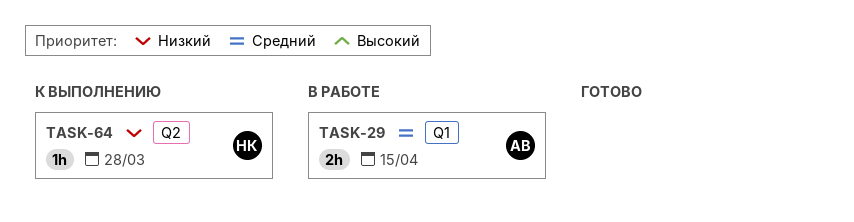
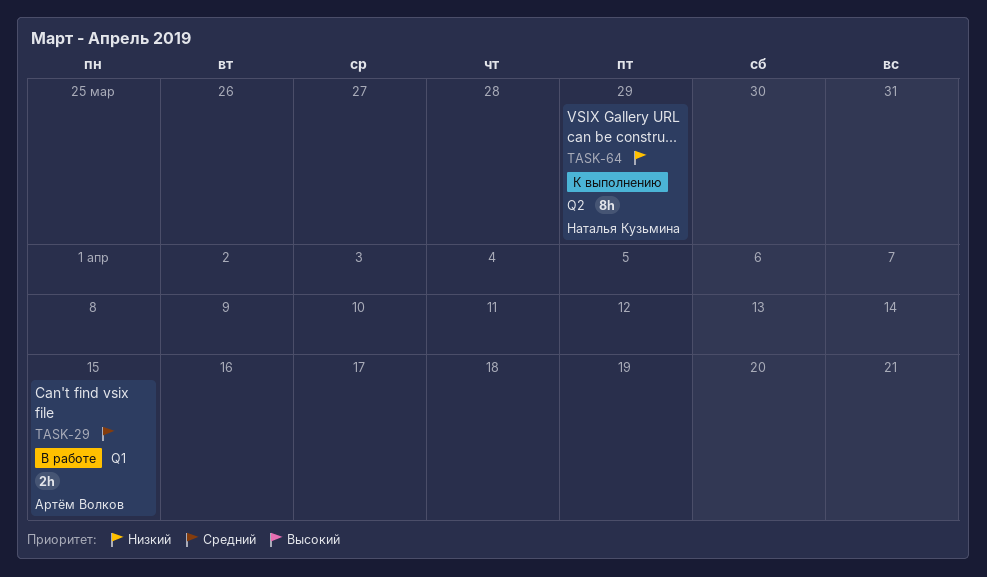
TASK-64, estimate: 1h -> 8h
TASK-64, due: Mar 28 -> Mar 29

